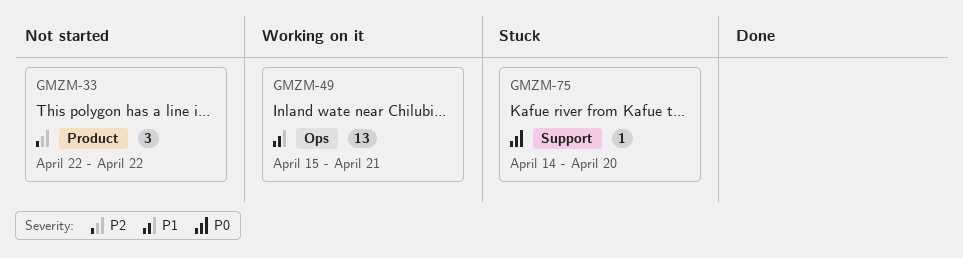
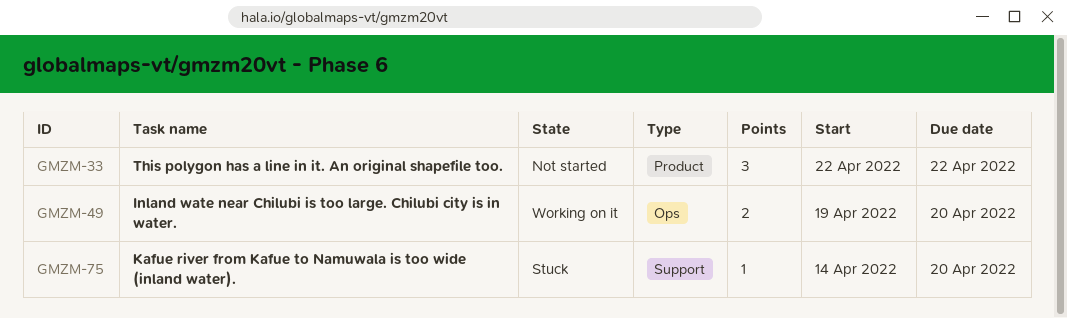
GMZM-49, estimate: 13 -> 2
GMZM-49, start: Apr 15 -> Apr 19
GMZM-49, due: Apr 21 -> Apr 20

